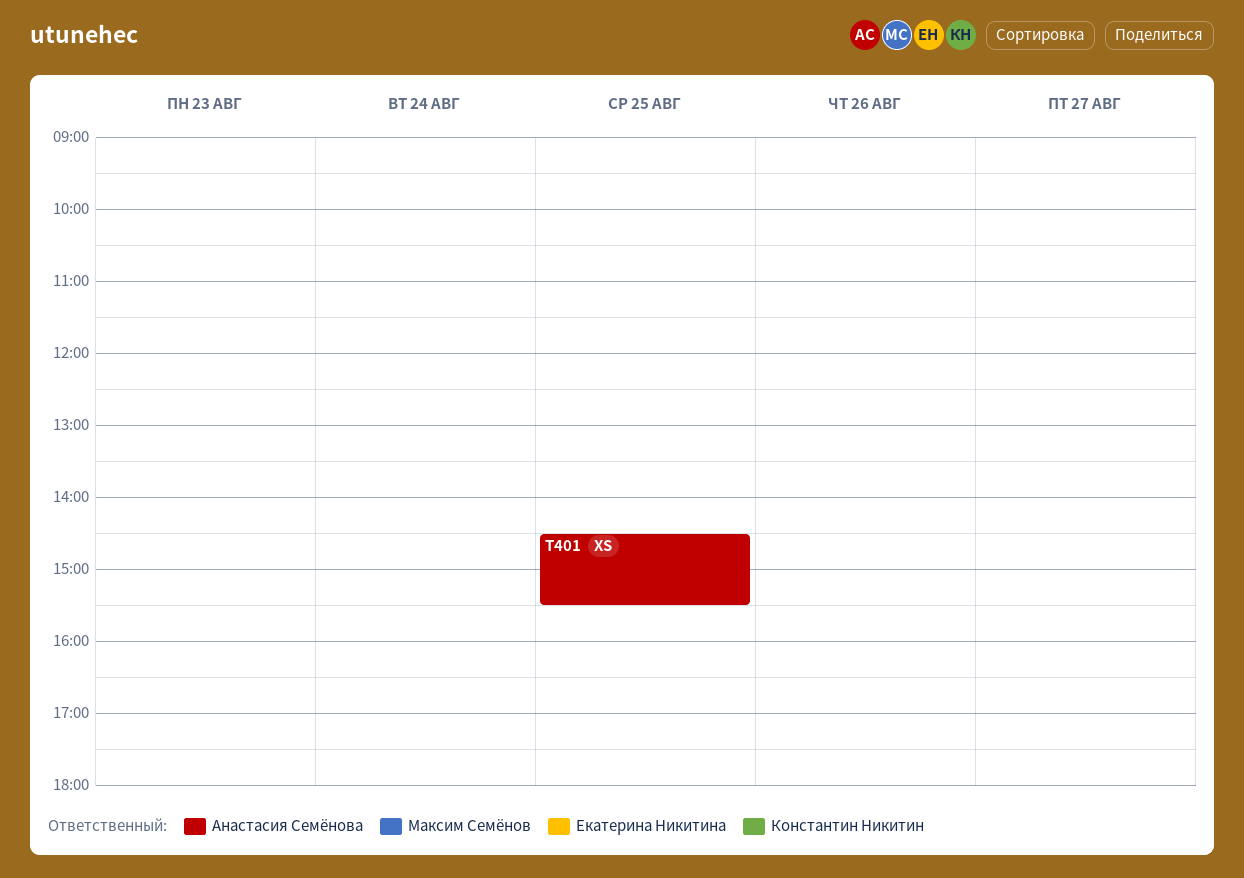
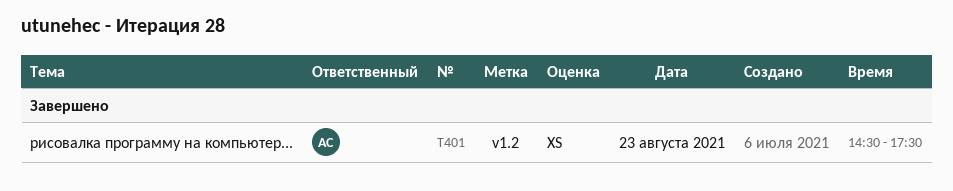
T401, day: Aug 25 -> Aug 23
T401, ends: 15:30 -> 17:30

